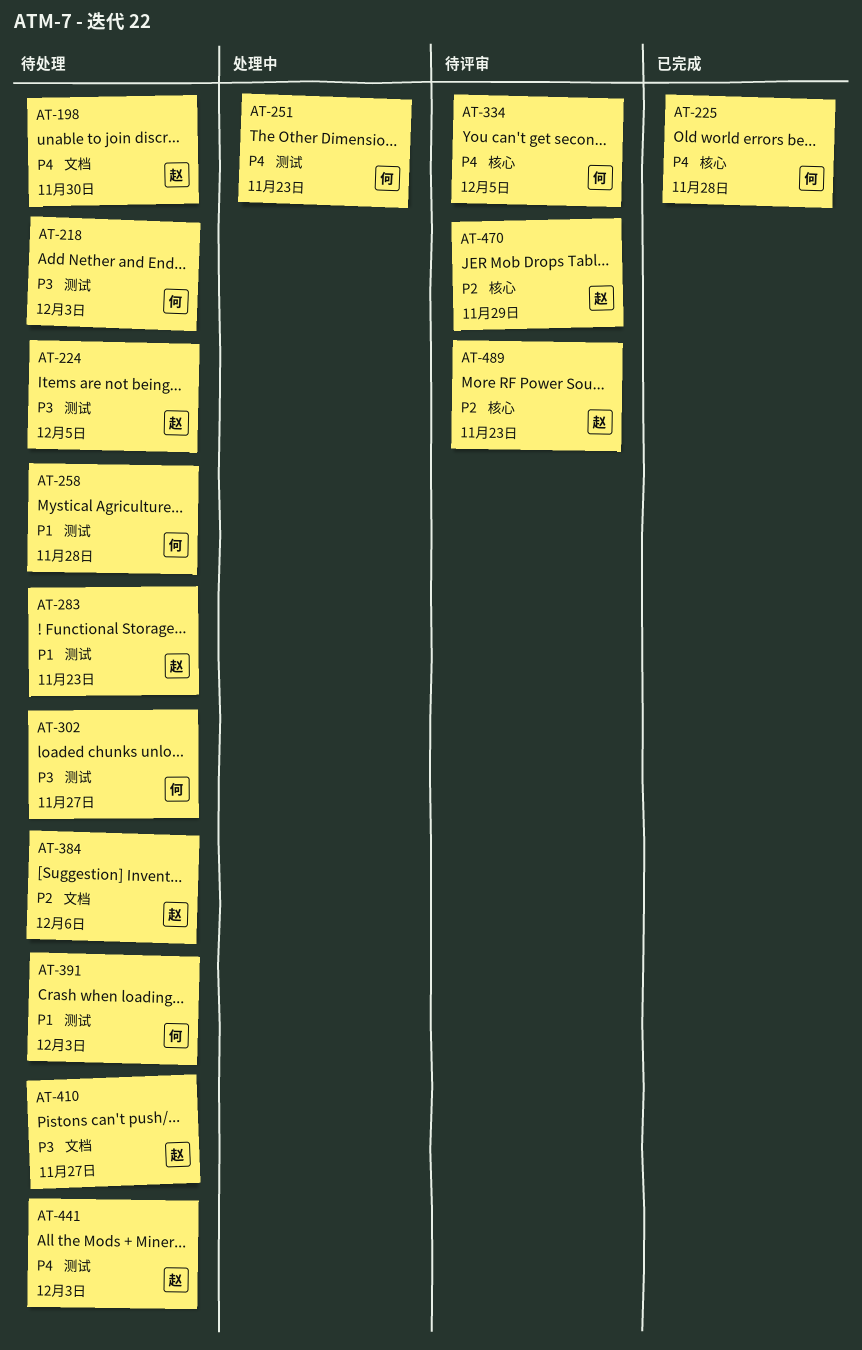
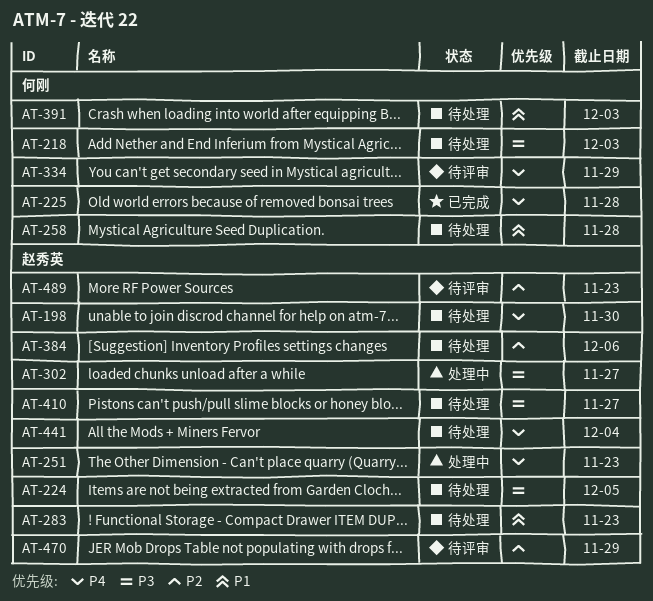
AT-251, owner: 何刚 -> 赵秀英
AT-302, status: 待处理 -> 处理中
AT-302, owner: 何刚 -> 赵秀英
AT-334, due: Dec 5 -> Nov 29
AT-441, due: Dec 3 -> Dec 4

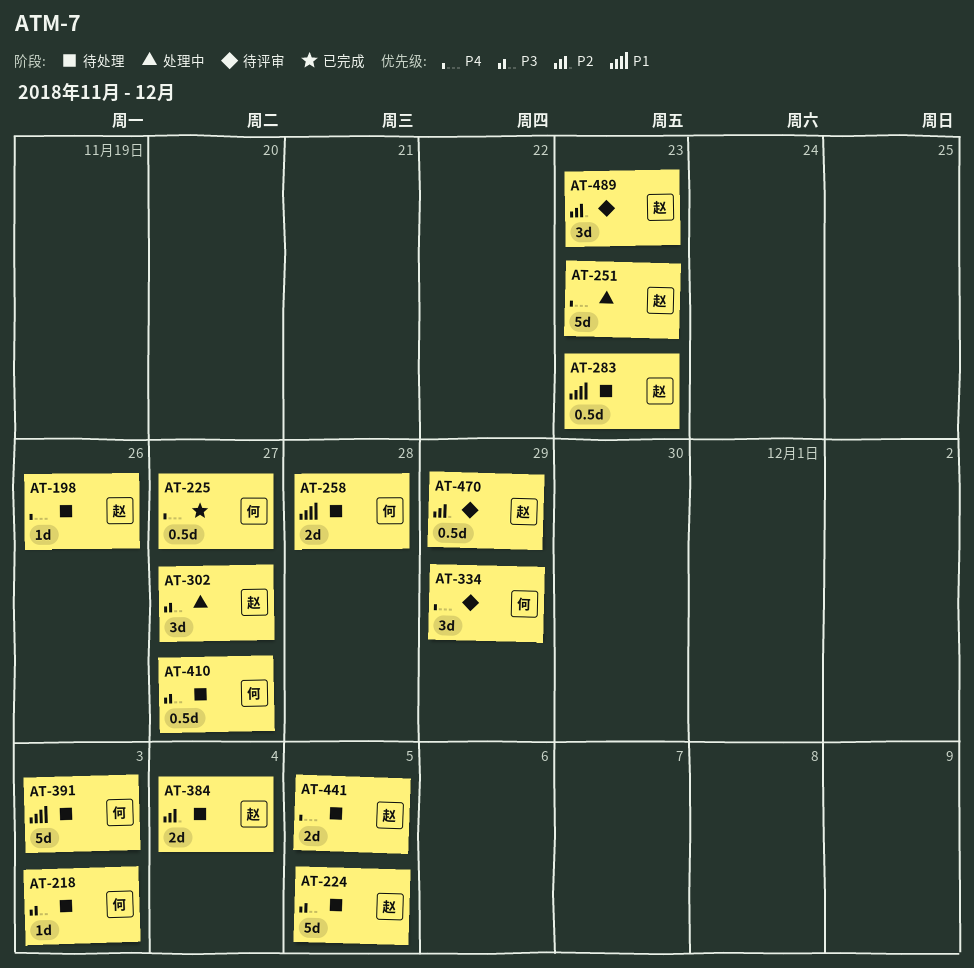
AT-198, due: Nov 30 -> Nov 26
AT-225, due: Nov 28 -> Nov 27
AT-384, due: Dec 6 -> Dec 4
AT-410, owner: 赵秀英 -> 何刚
AT-441, due: Dec 4 -> Dec 5

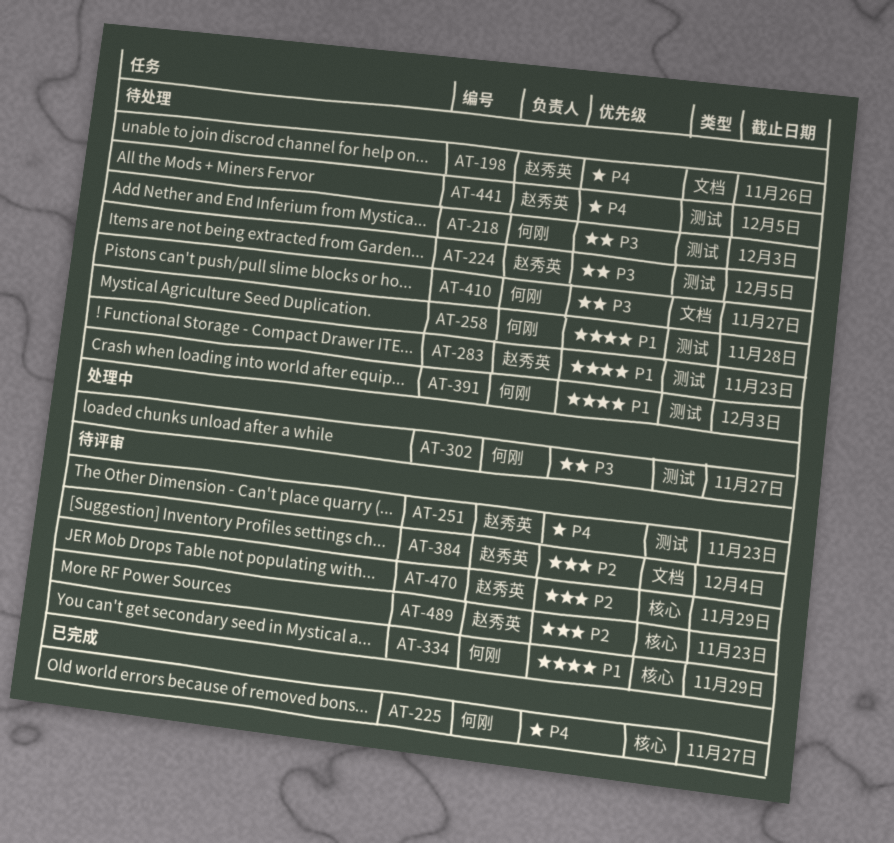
AT-251, status: 处理中 -> 待评审
AT-302, owner: 赵秀英 -> 何刚
AT-334, priority: P4 -> P1
AT-384, status: 待处理 -> 待评审

